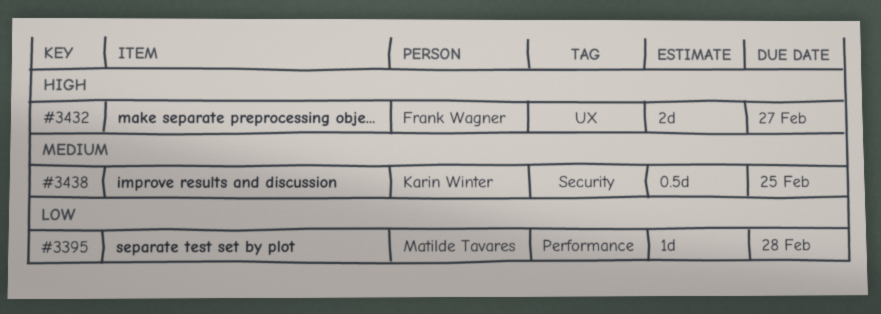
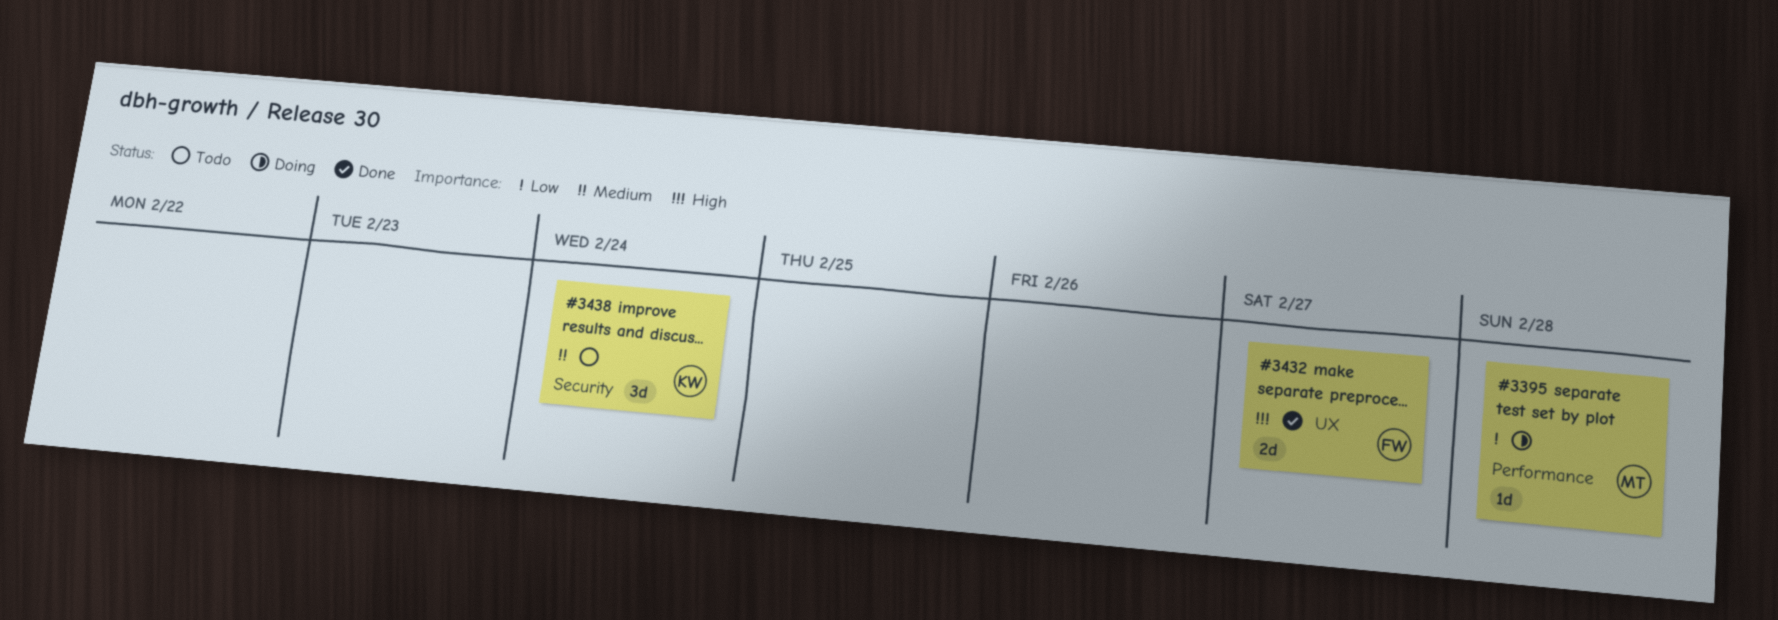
#3438, estimate: 0.5d -> 3d
#3438, due: Feb 25 -> Feb 24

